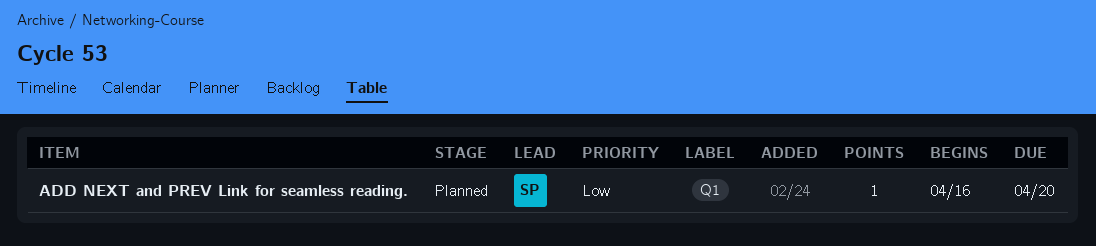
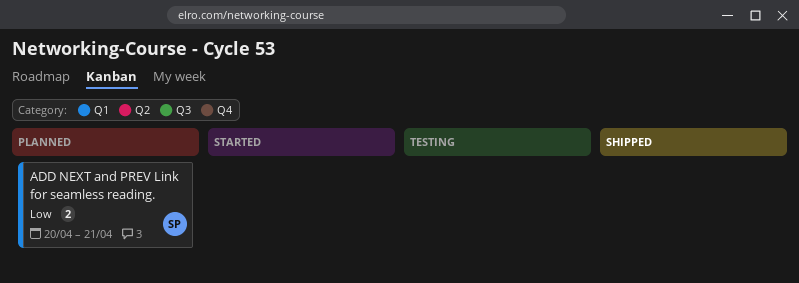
ADD NEXT and PREV Link for seamless reading., estimate: 1 -> 2
ADD NEXT and PREV Link for seamless reading., start: Apr 16 -> Apr 20
ADD NEXT and PREV Link for seamless reading., due: Apr 20 -> Apr 21

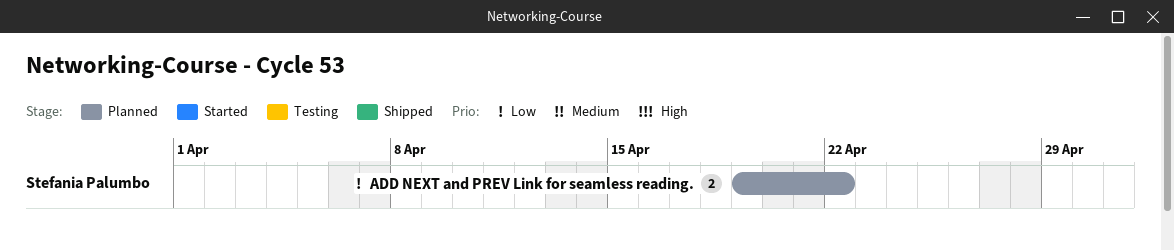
ADD NEXT and PREV Link for seamless reading., start: Apr 20 -> Apr 19
ADD NEXT and PREV Link for seamless reading., due: Apr 21 -> Apr 22

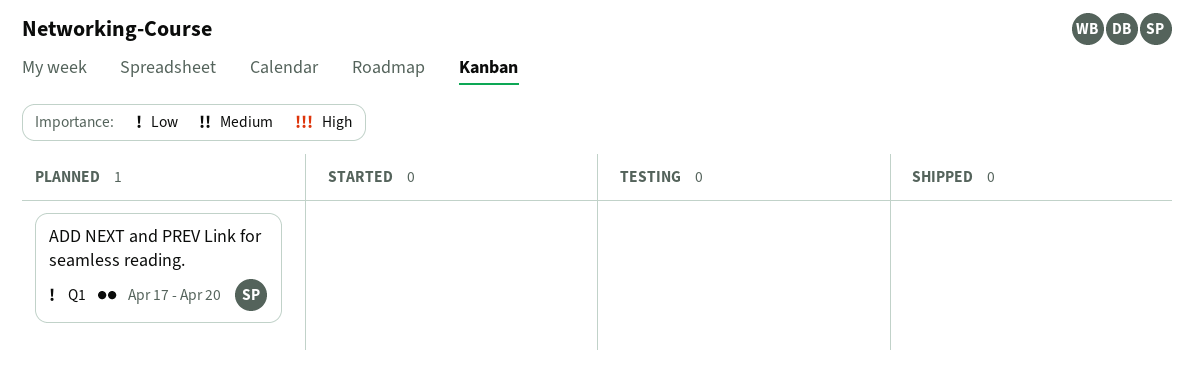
ADD NEXT and PREV Link for seamless reading., start: Apr 19 -> Apr 17
ADD NEXT and PREV Link for seamless reading., due: Apr 22 -> Apr 20

